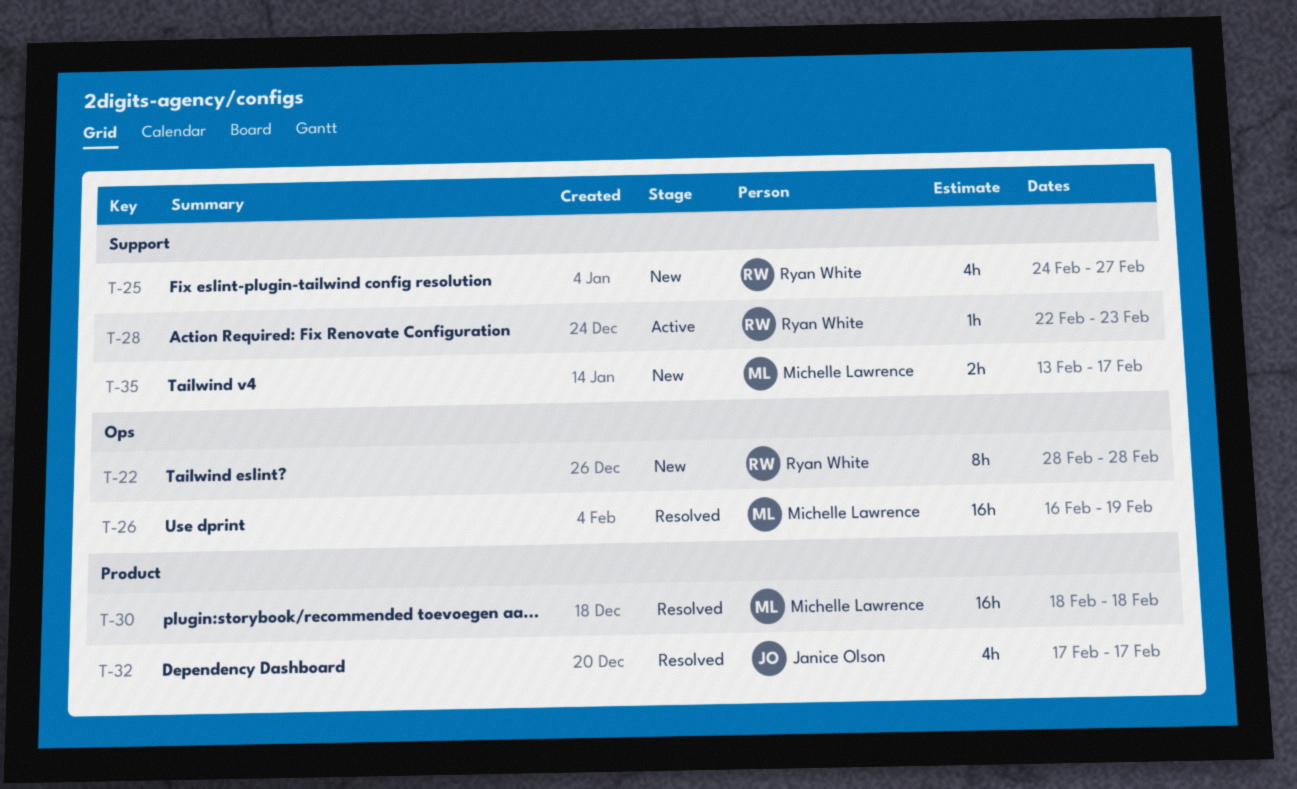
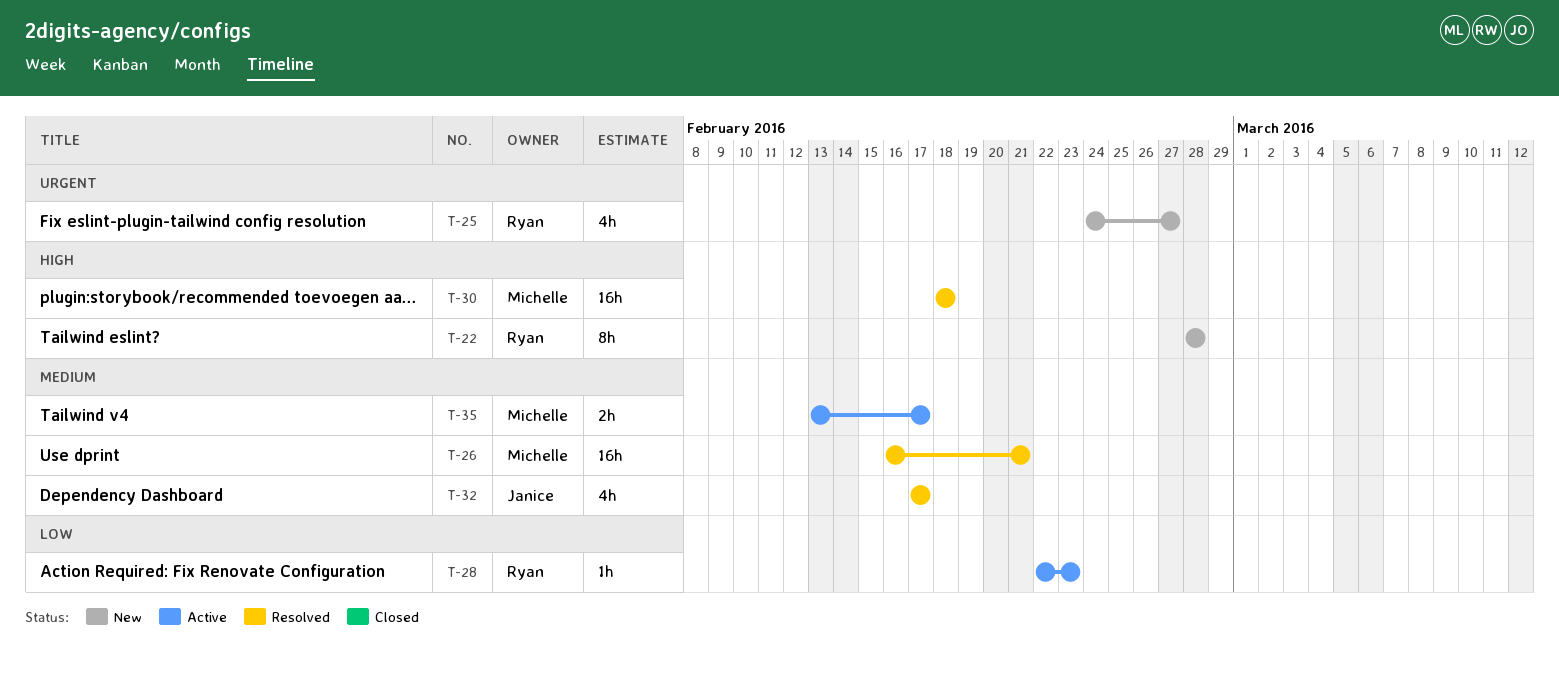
T-26, due: Feb 19 -> Feb 21
T-35, status: New -> Active

